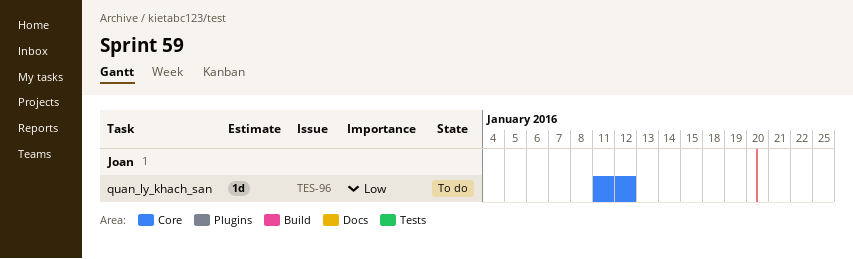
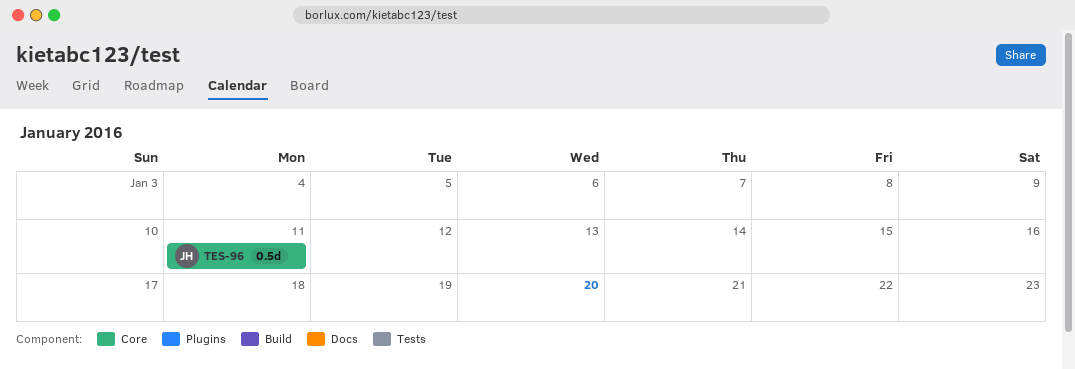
TES-96, estimate: 1d -> 0.5d
TES-96, due: Jan 12 -> Jan 11

